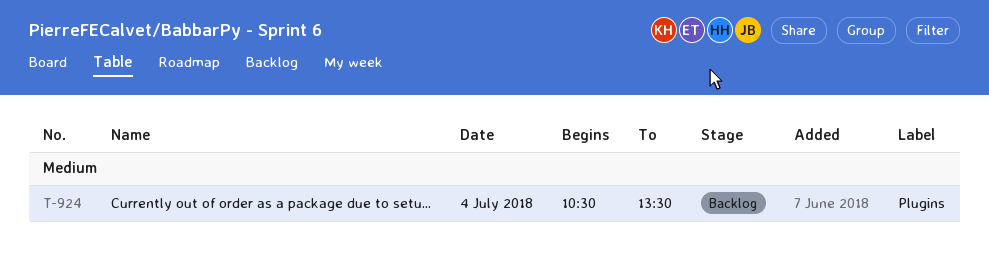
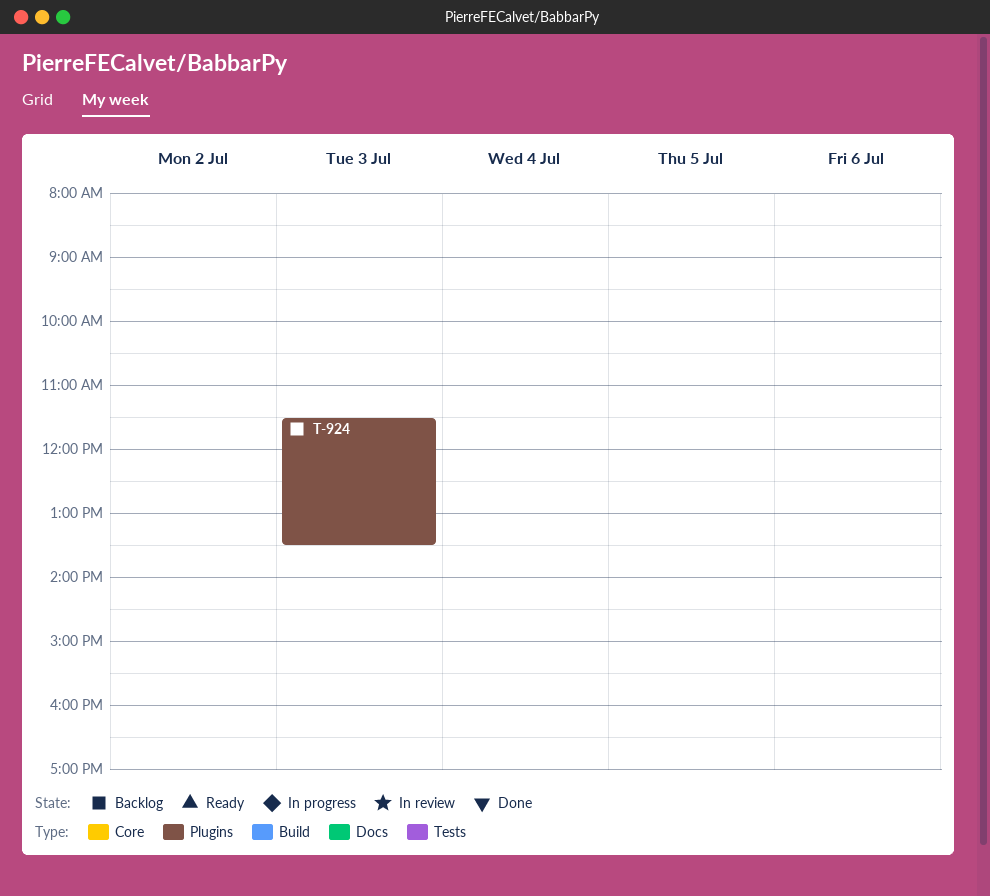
T-924, day: Jul 4 -> Jul 3
T-924, begins: 10:30 -> 11:30

